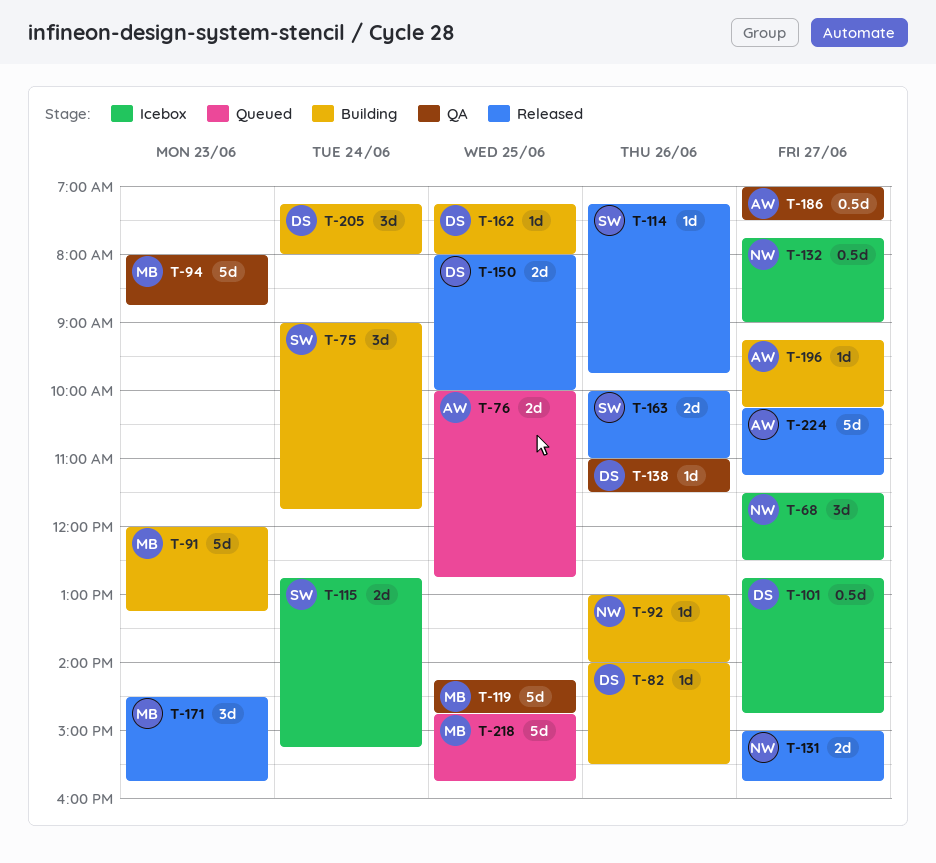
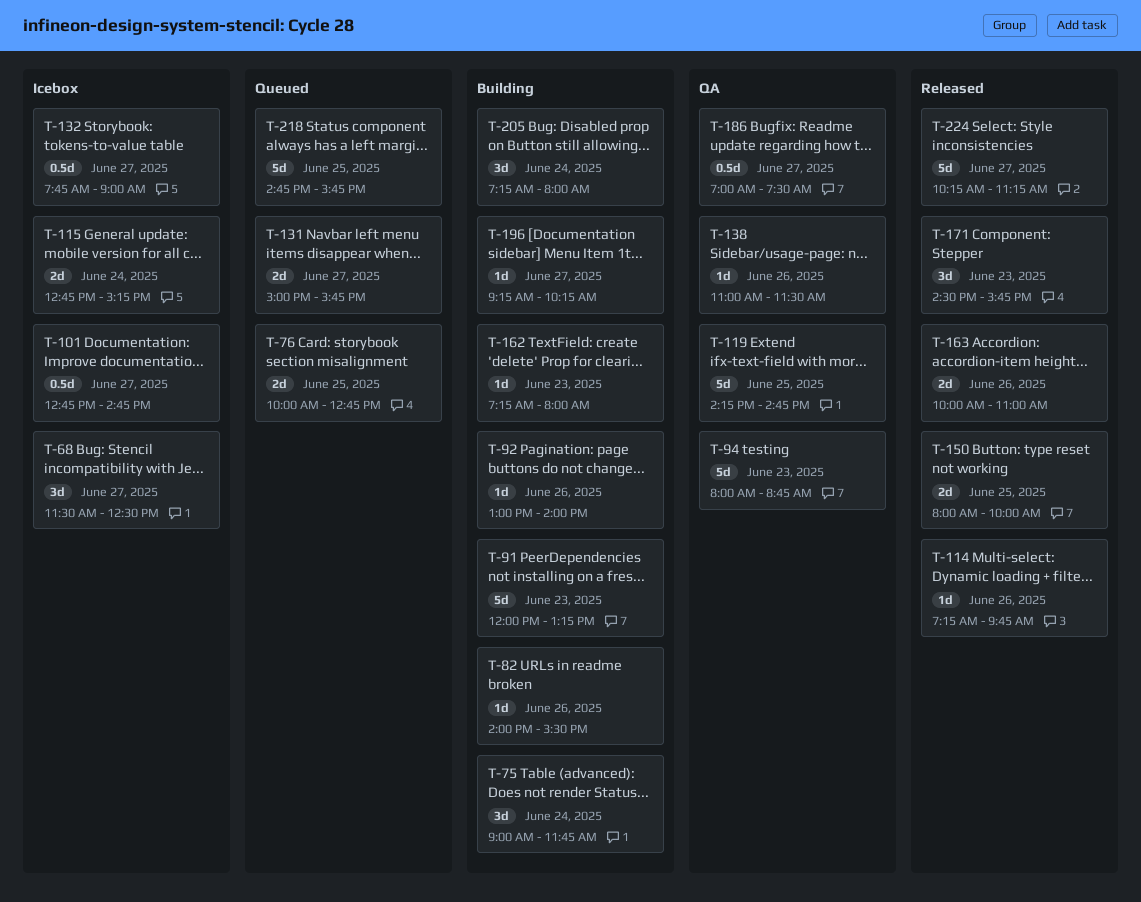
T-131, status: Released -> Queued
T-162, day: Jun 25 -> Jun 23

